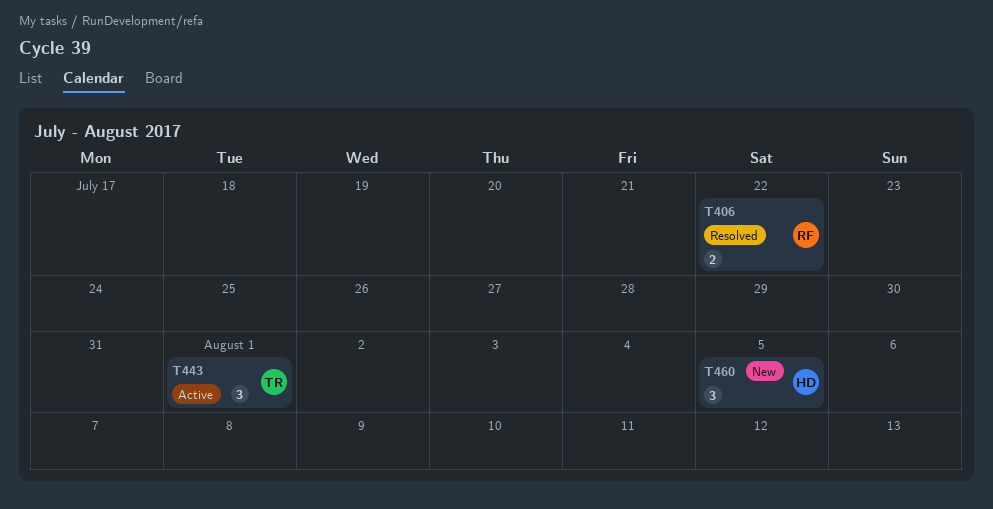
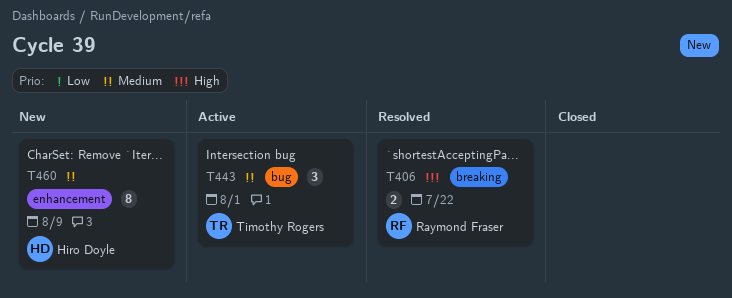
T460, estimate: 3 -> 8
T460, due: Aug 5 -> Aug 9

